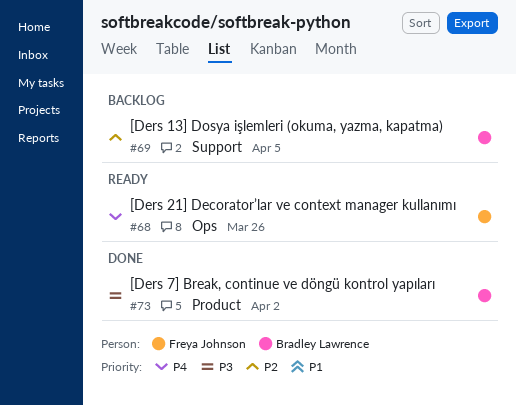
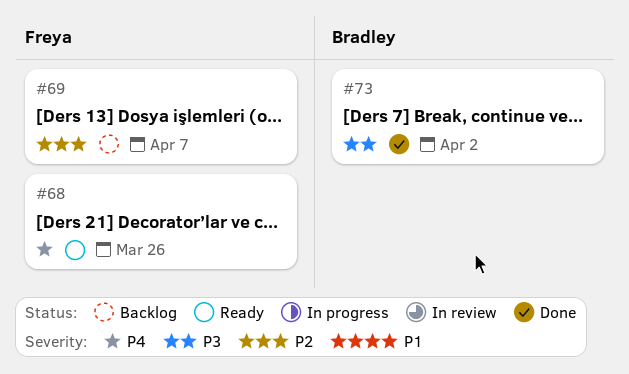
#69, owner: Bradley Lawrence -> Freya Johnson
#69, due: Apr 5 -> Apr 7

